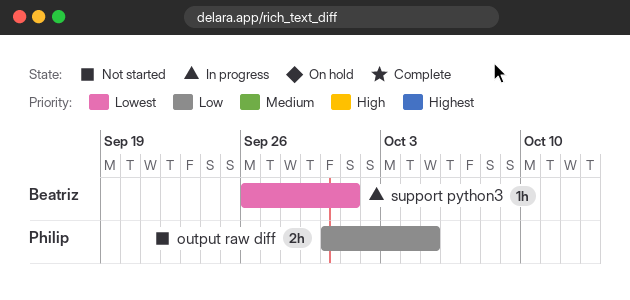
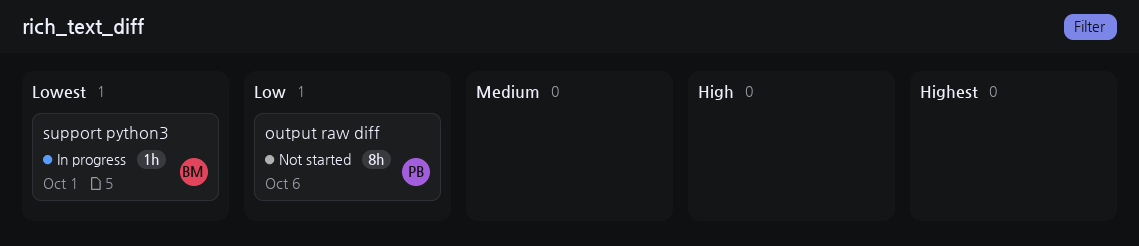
output raw diff, estimate: 2h -> 8h
output raw diff, due: Oct 5 -> Oct 6

